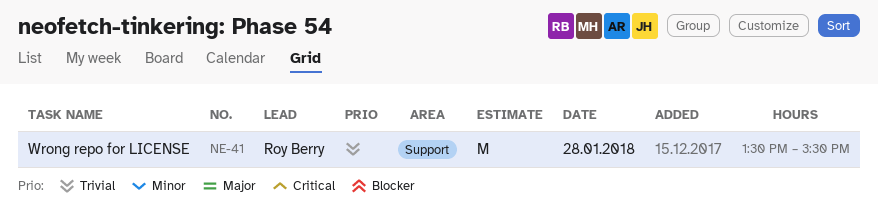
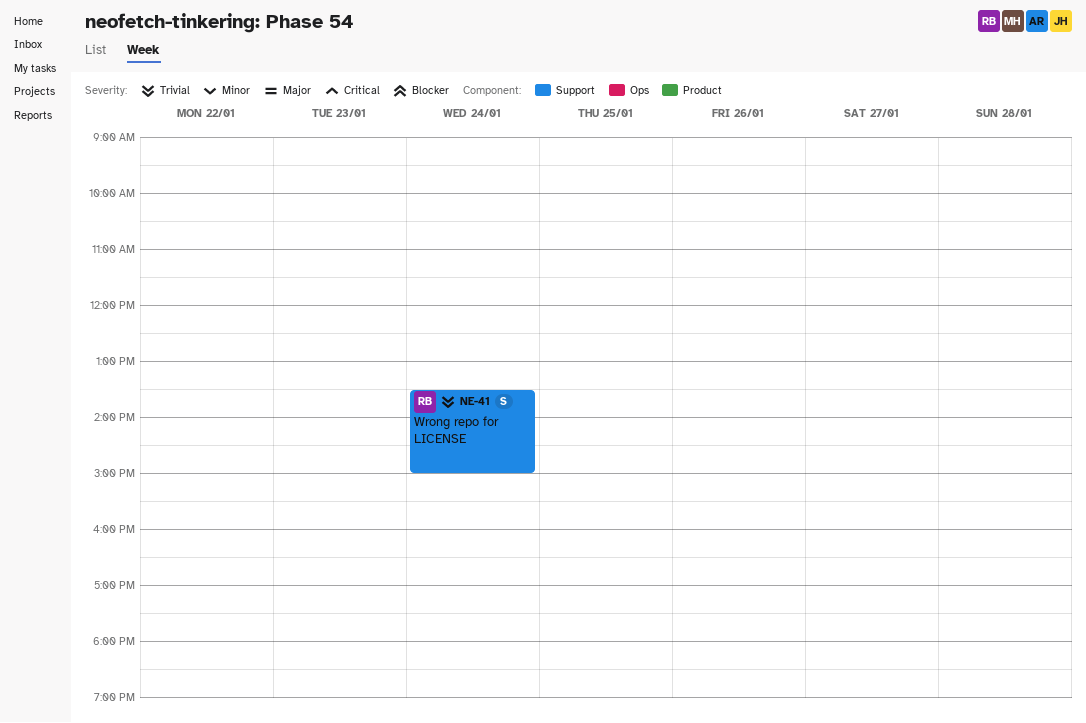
NE-41, estimate: M -> S
NE-41, day: Jan 28 -> Jan 24
NE-41, ends: 15:30 -> 15:00

